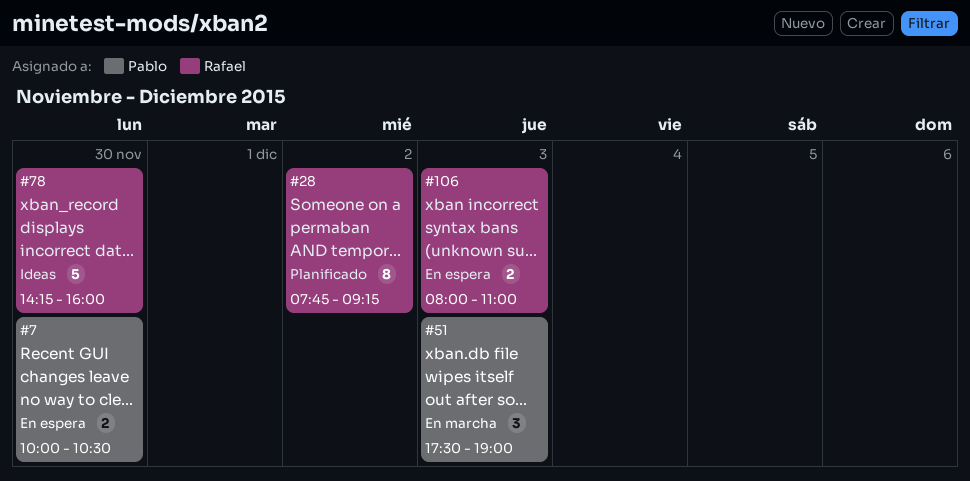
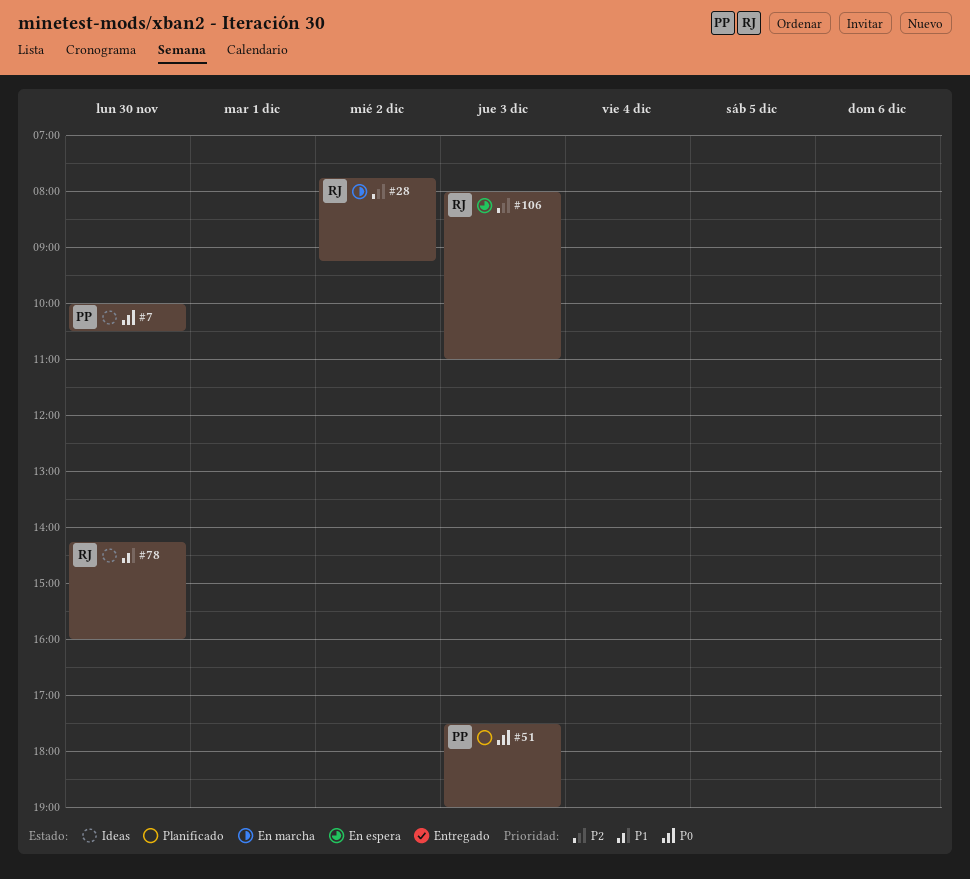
#7, status: En espera -> Ideas
#28, status: Planificado -> En marcha
#51, status: En marcha -> Planificado

